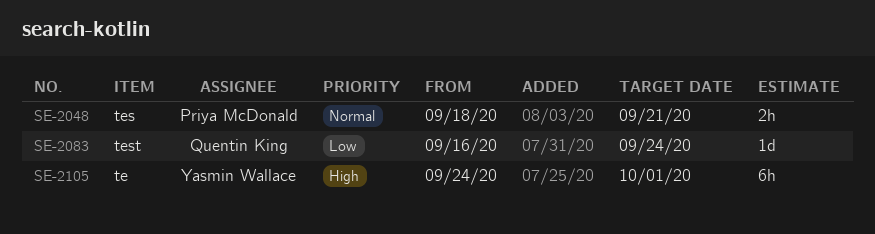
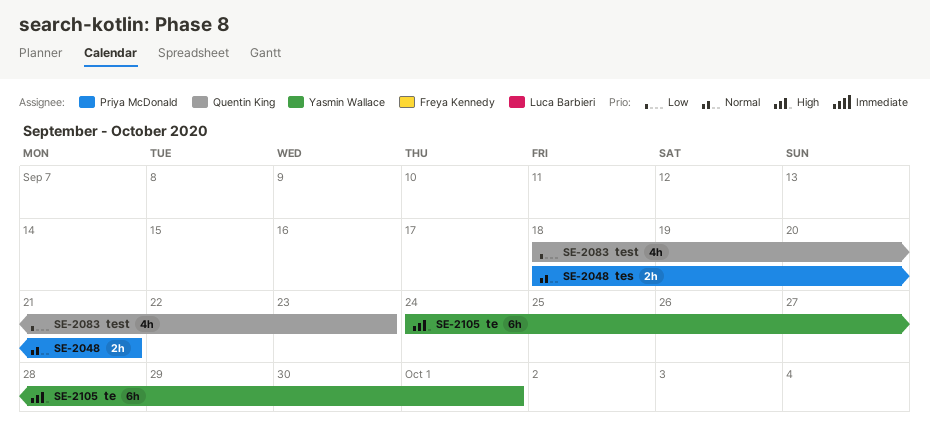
SE-2083, estimate: 1d -> 4h
SE-2083, start: Sep 16 -> Sep 18
SE-2083, due: Sep 24 -> Sep 23

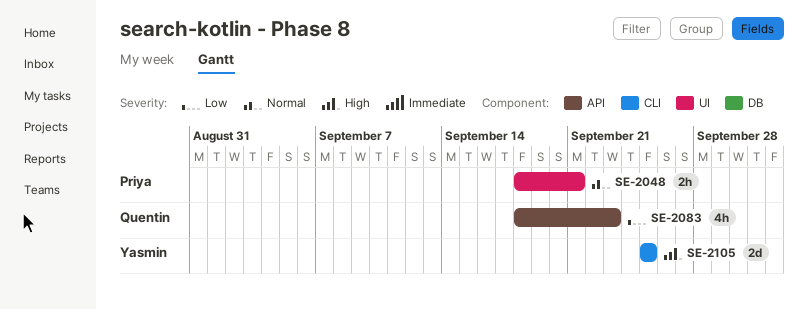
SE-2105, estimate: 6h -> 2d
SE-2105, start: Sep 24 -> Sep 25
SE-2105, due: Oct 1 -> Sep 25

